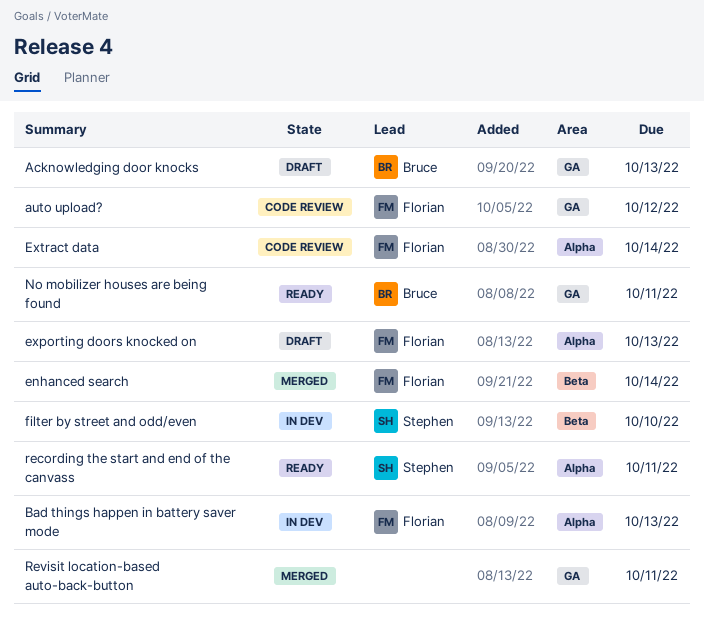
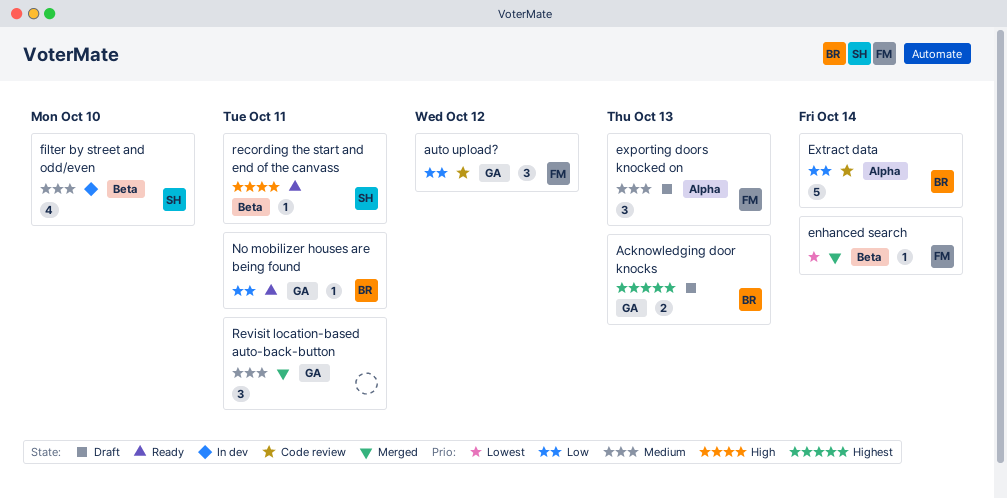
Bad things happen in battery saver mode: present -> none
Extract data, owner: Florian -> Bruce
recording the start and end of the canvass, label: Alpha -> Beta

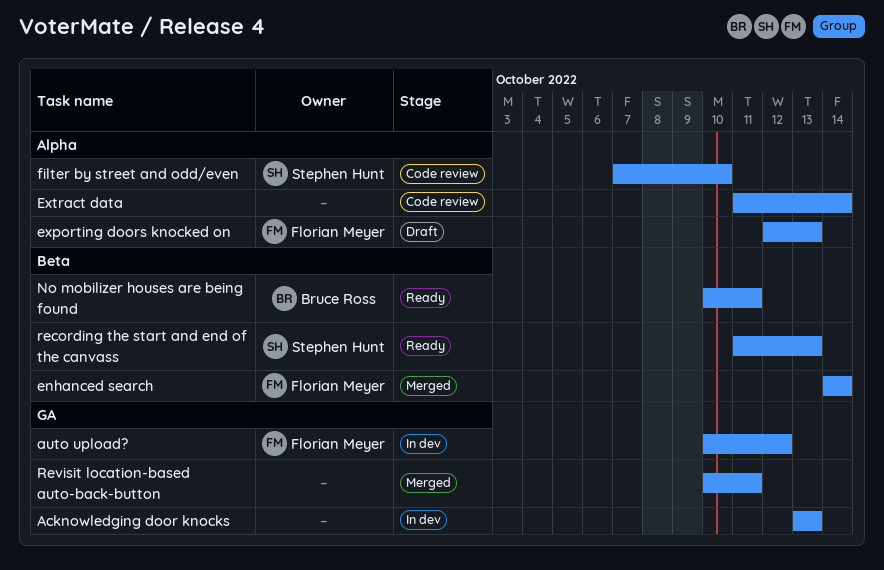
Acknowledging door knocks, status: Draft -> In dev
Acknowledging door knocks, owner: Bruce Ross -> none
auto upload?, status: Code review -> In dev
Extract data, owner: Bruce Ross -> none
filter by street and odd/even, status: In dev -> Code review
filter by street and odd/even, label: Beta -> Alpha
No mobilizer houses are being found, label: GA -> Beta
recording the start and end of the canvass, due: Oct 11 -> Oct 13

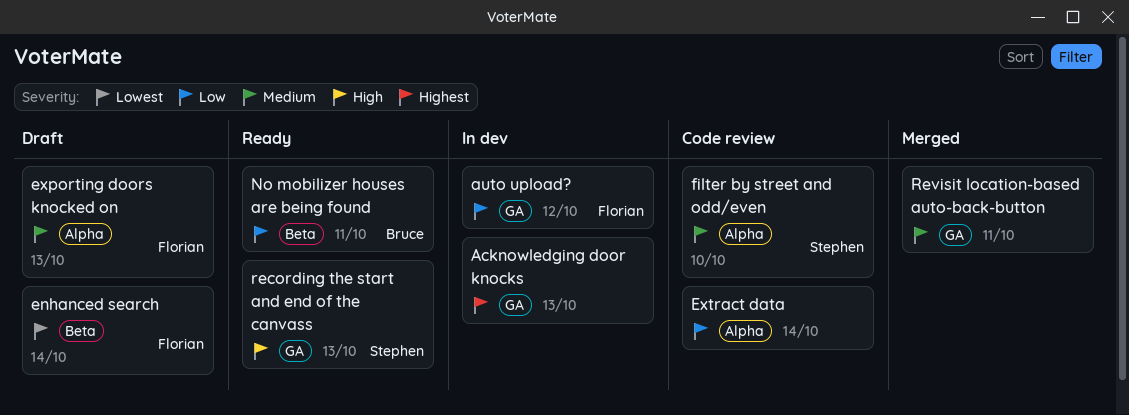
enhanced search, status: Merged -> Draft
recording the start and end of the canvass, label: Beta -> GA

